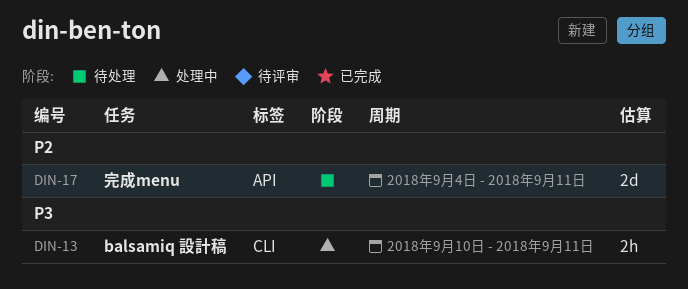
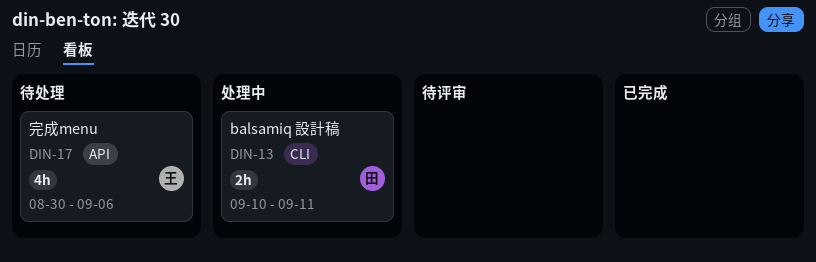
DIN-17, estimate: 2d -> 4h
DIN-17, start: Sep 4 -> Aug 30
DIN-17, due: Sep 11 -> Sep 6

